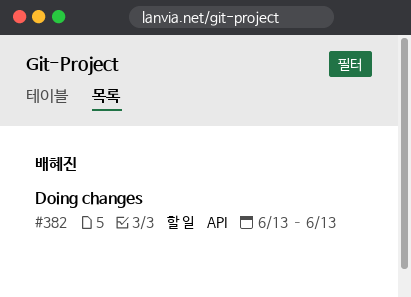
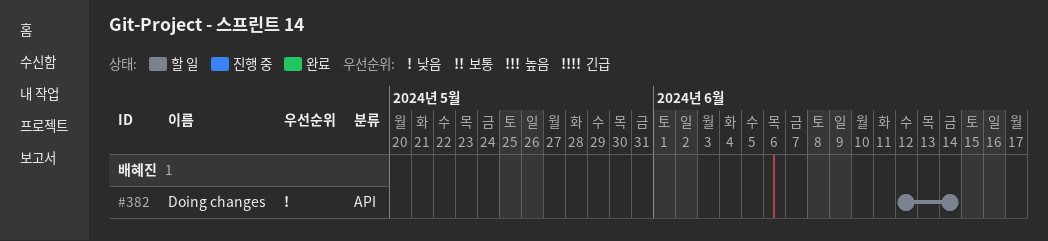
#382, start: Jun 13 -> Jun 12
#382, due: Jun 13 -> Jun 14

